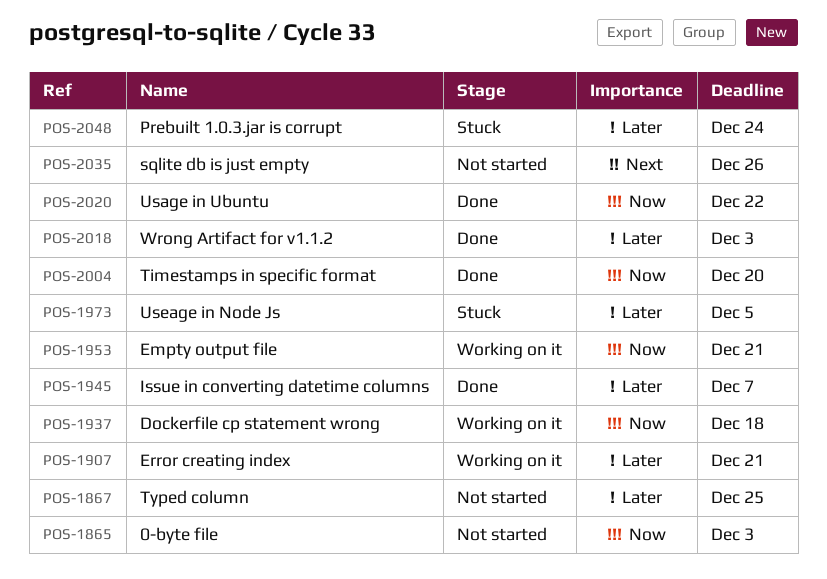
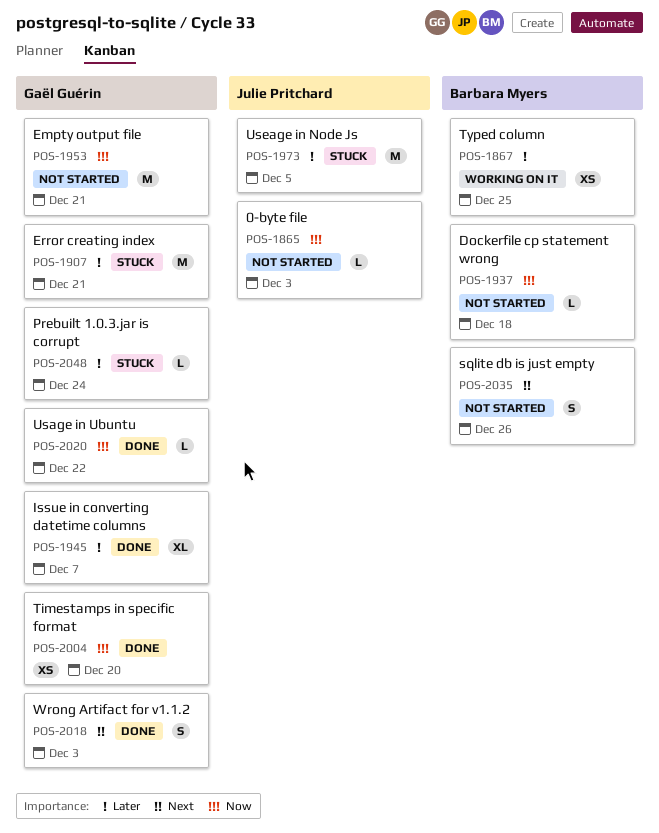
POS-1867, status: Not started -> Working on it
POS-1907, status: Working on it -> Stuck
POS-1937, status: Working on it -> Not started
POS-1953, status: Working on it -> Not started
POS-2018, priority: Later -> Next

